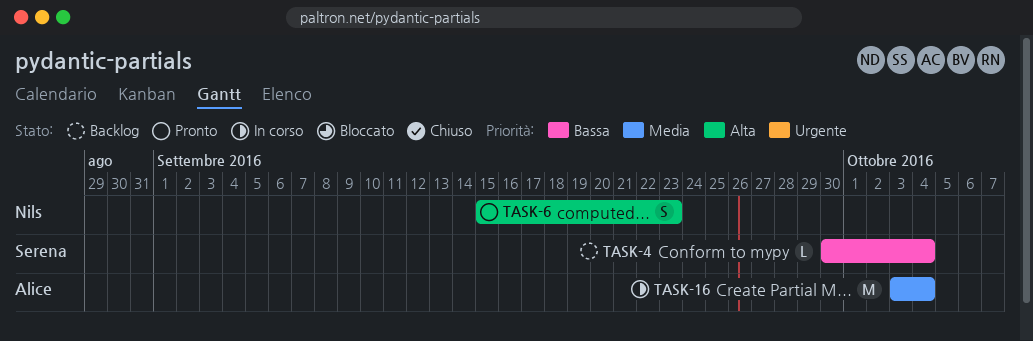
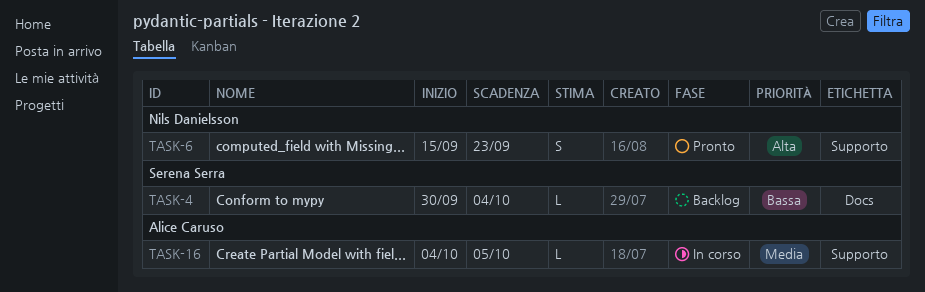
TASK-16, estimate: M -> L
TASK-16, start: Oct 3 -> Oct 4
TASK-16, due: Oct 4 -> Oct 5

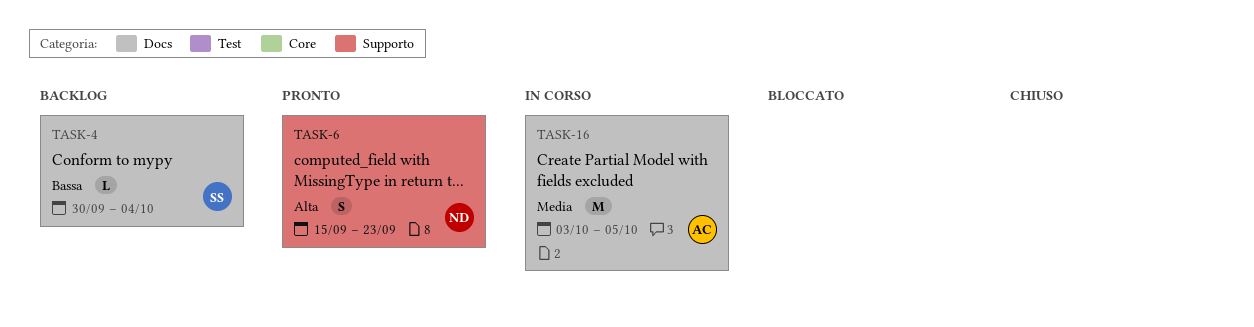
TASK-16, label: Supporto -> Docs
TASK-16, estimate: L -> M
TASK-16, start: Oct 4 -> Oct 3

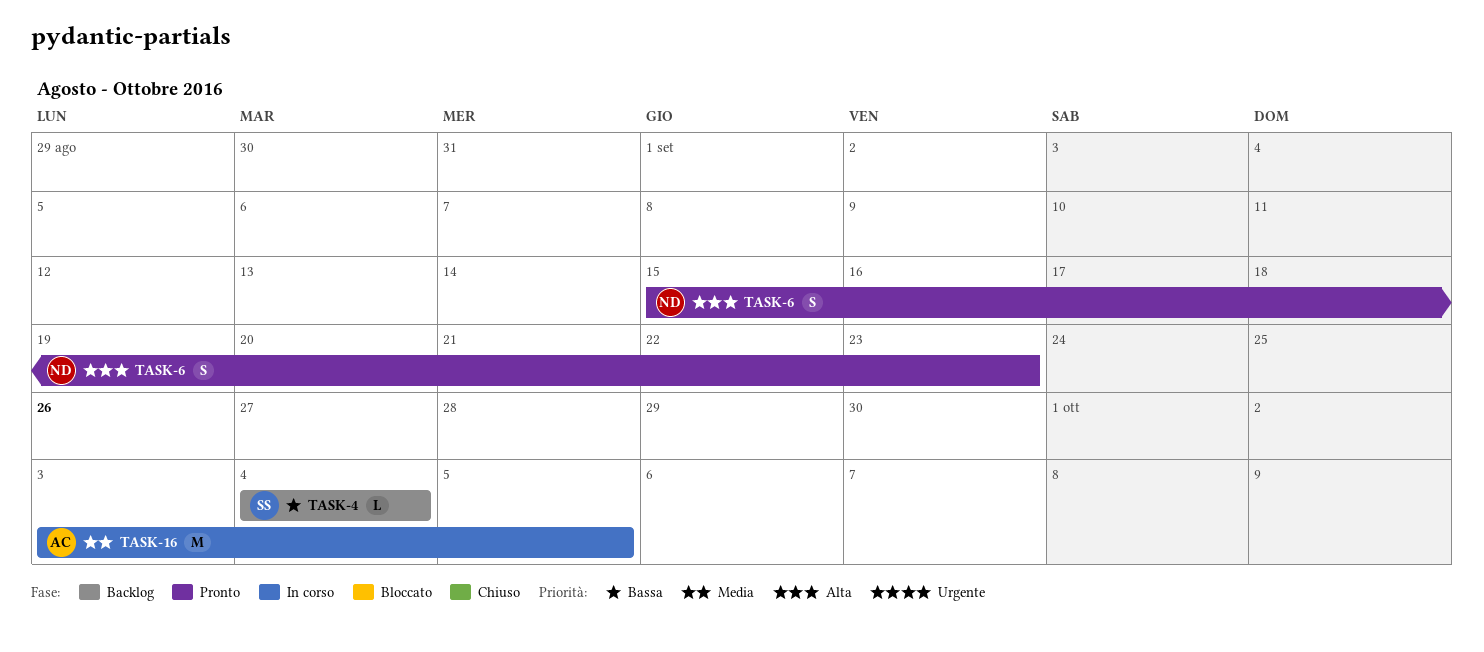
TASK-4, start: Sep 30 -> Oct 4

